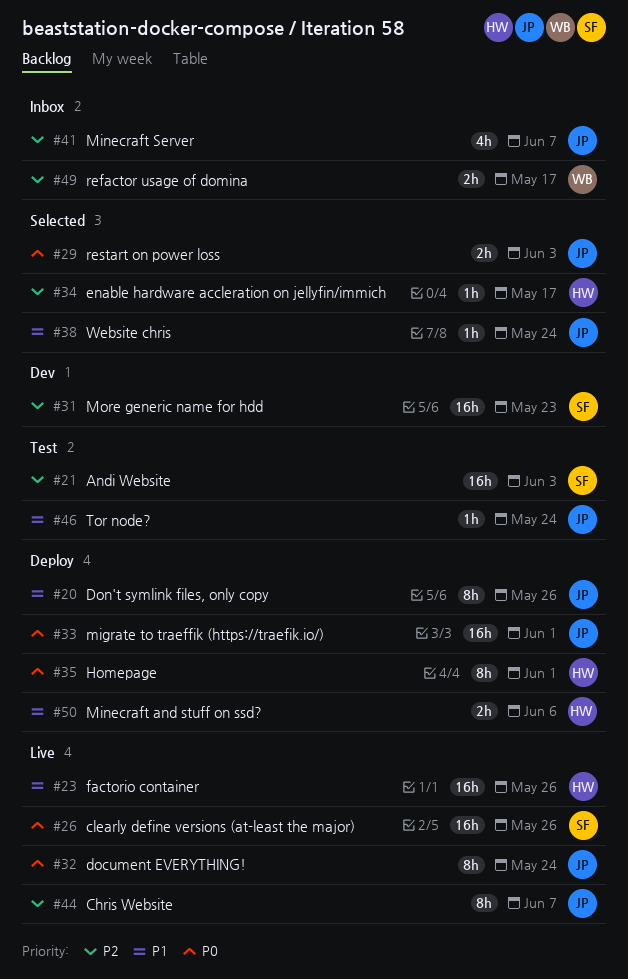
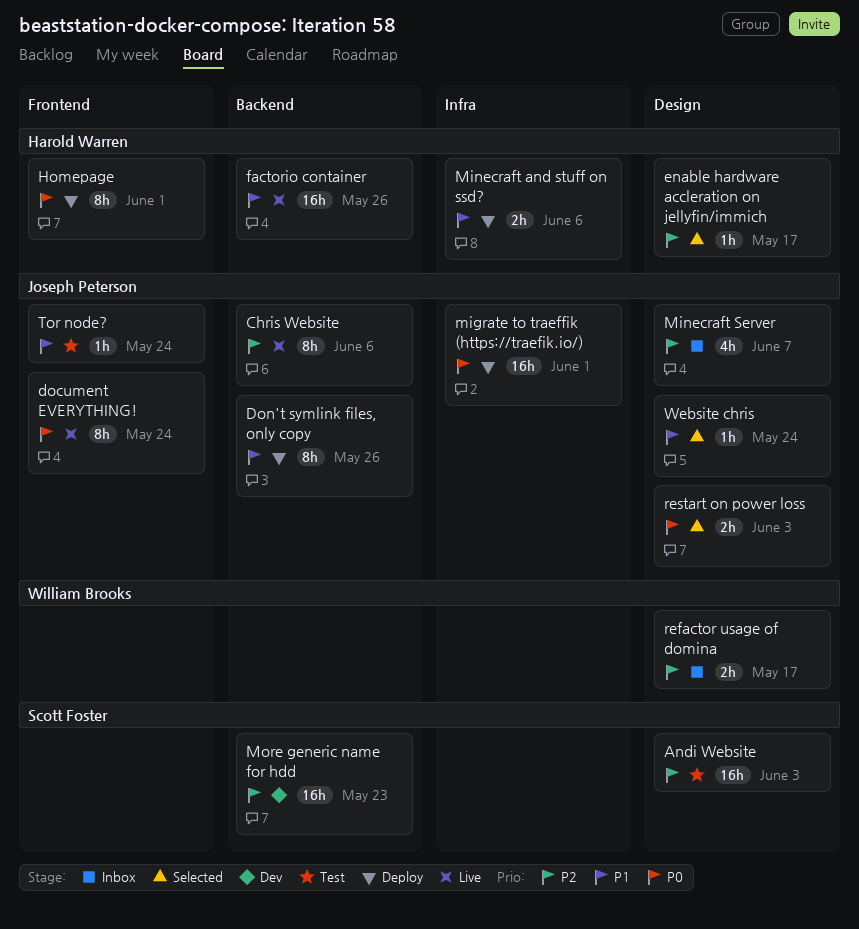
Chris Website, due: Jun 7 -> Jun 6
clearly define versions (at-least the major): present -> none

